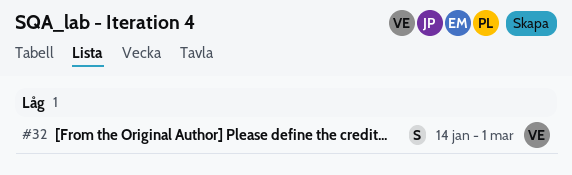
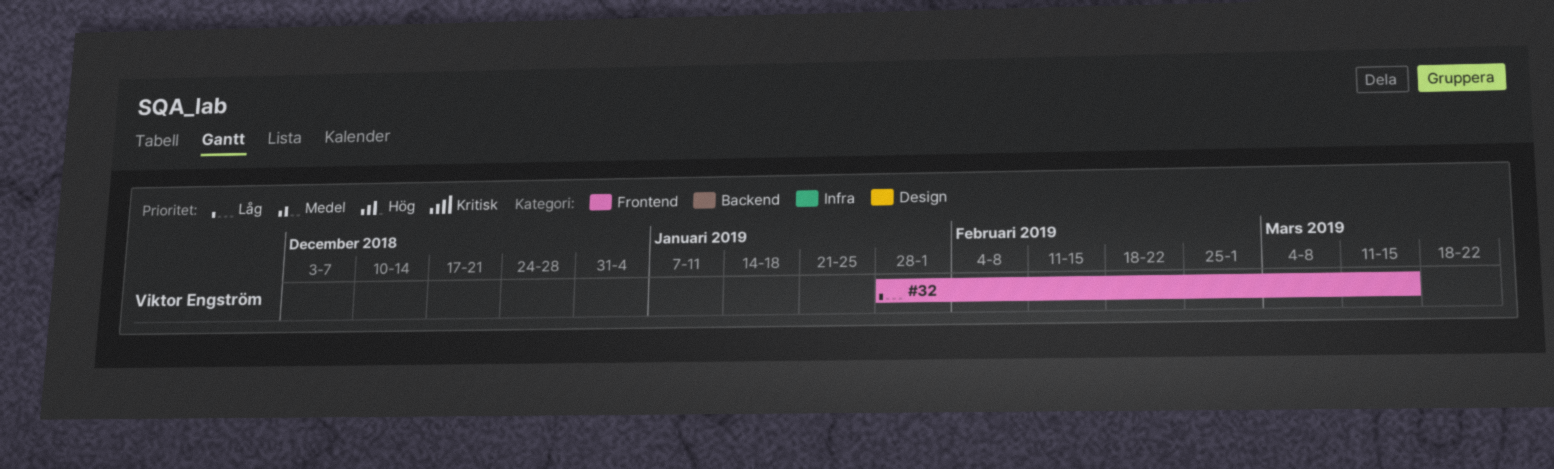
#32, start: Jan 14 -> Jan 28
#32, due: Mar 1 -> Mar 15

